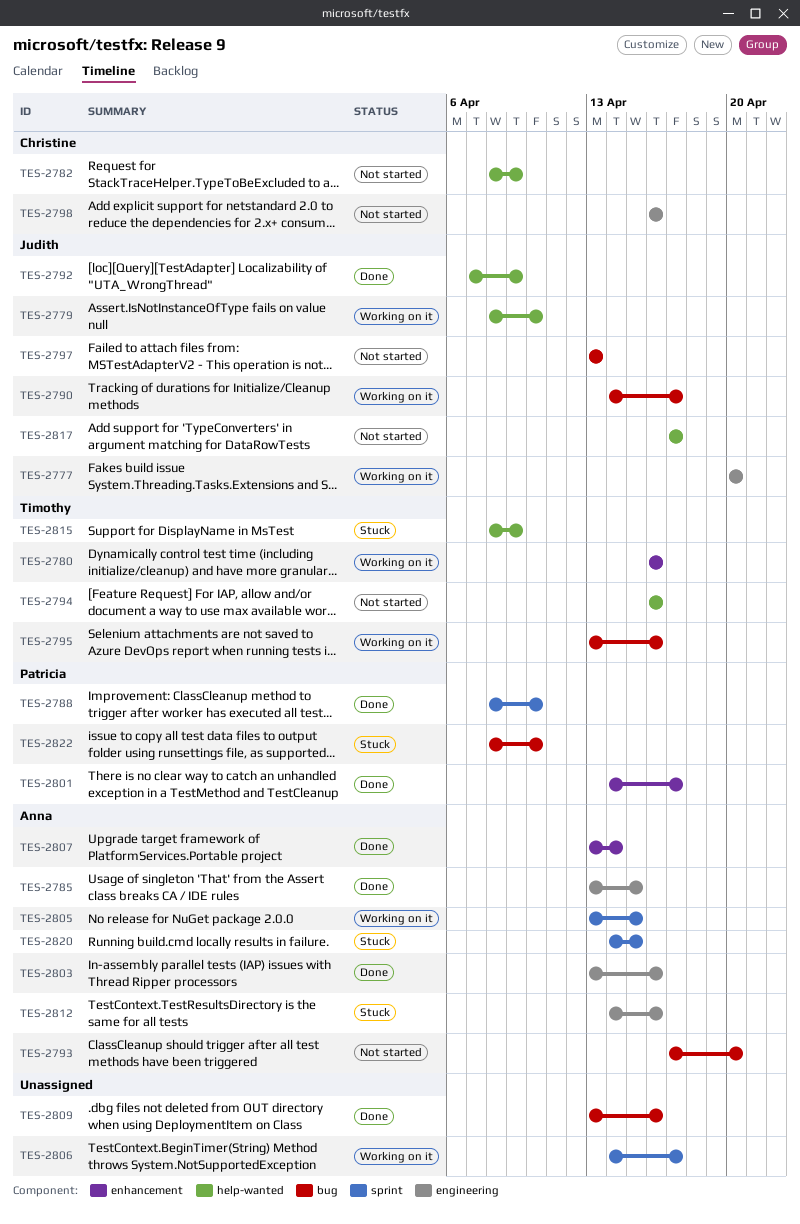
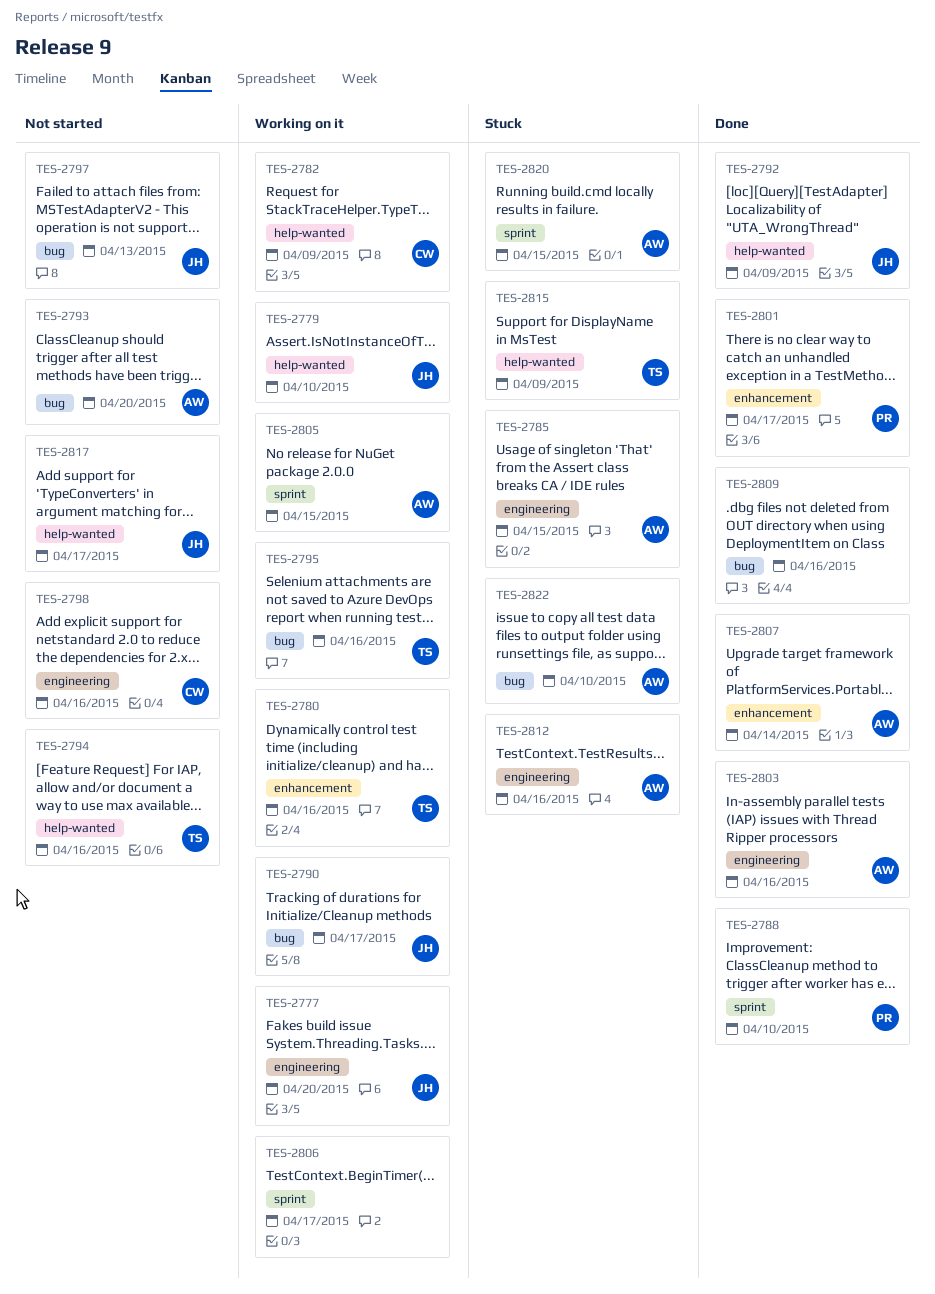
TES-2782, status: Not started -> Working on it
TES-2785, status: Done -> Stuck
TES-2822, owner: Patricia -> Anna

